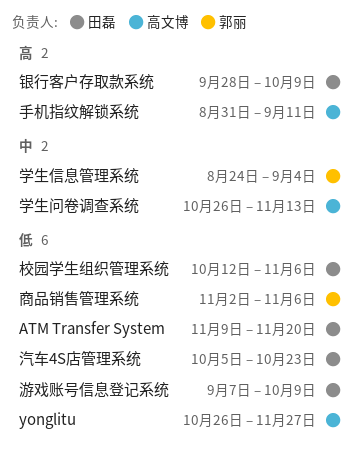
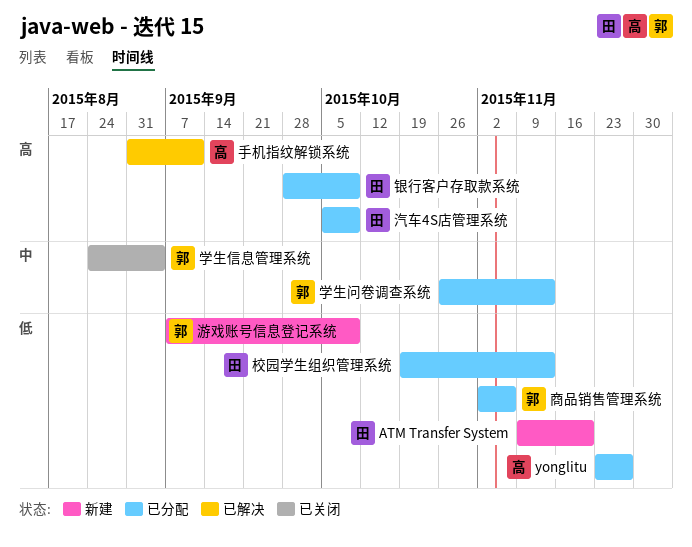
yonglitu, start: Oct 26 -> Nov 23
学生问卷调查系统, owner: 高文博 -> 郭丽
校园学生组织管理系统, start: Oct 12 -> Oct 19
校园学生组织管理系统, due: Nov 6 -> Nov 13
汽车4S店管理系统, priority: 低 -> 高
汽车4S店管理系统, due: Oct 23 -> Oct 9
游戏账号信息登记系统, owner: 田磊 -> 郭丽

